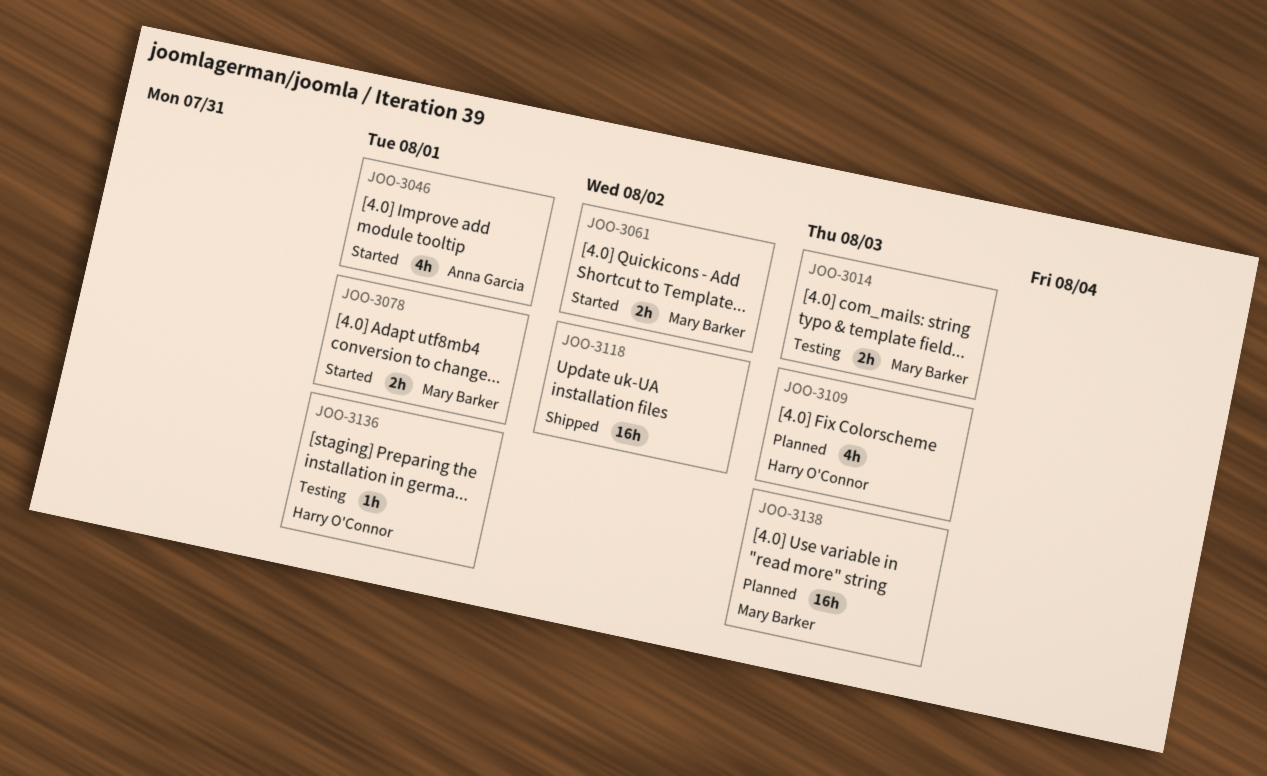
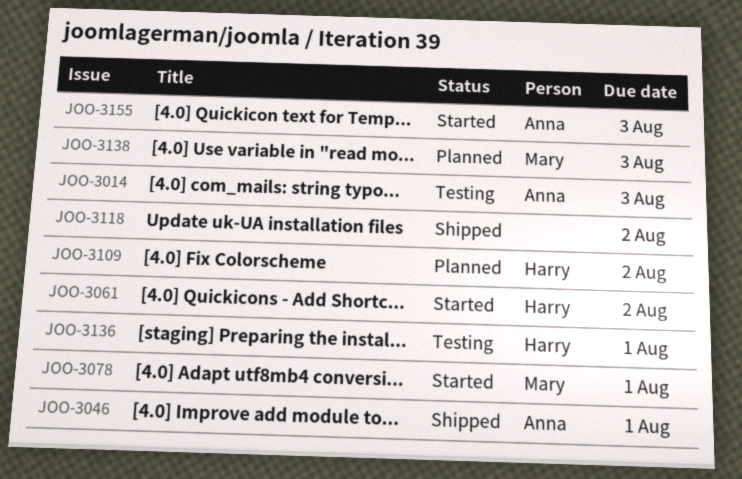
JOO-3014, owner: Mary Barker -> Anna Garcia
JOO-3046, status: Started -> Shipped
JOO-3061, owner: Mary Barker -> Harry O'Connor
JOO-3109, due: Aug 3 -> Aug 2
JOO-3155: none -> present

